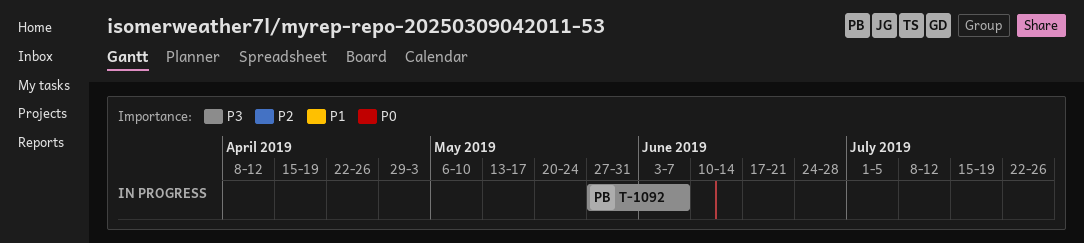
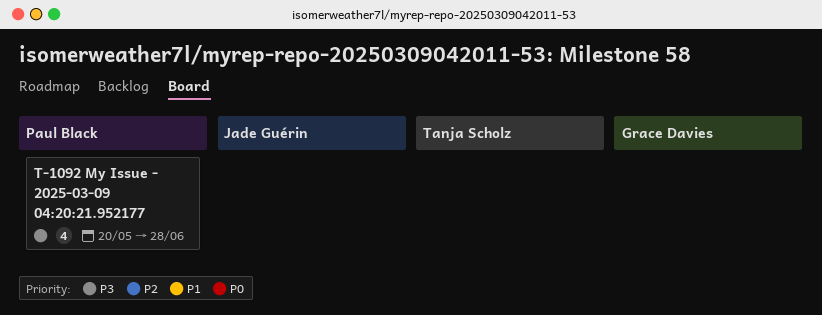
T-1092, start: May 27 -> May 20
T-1092, due: Jun 7 -> Jun 28

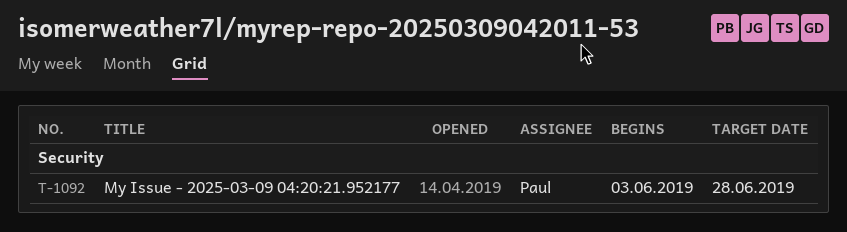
T-1092, start: May 20 -> Jun 3

